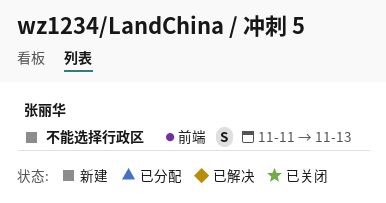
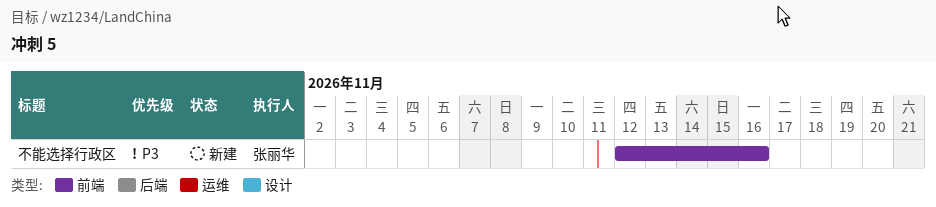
不能选择行政区, start: Nov 11 -> Nov 12
不能选择行政区, due: Nov 13 -> Nov 16

